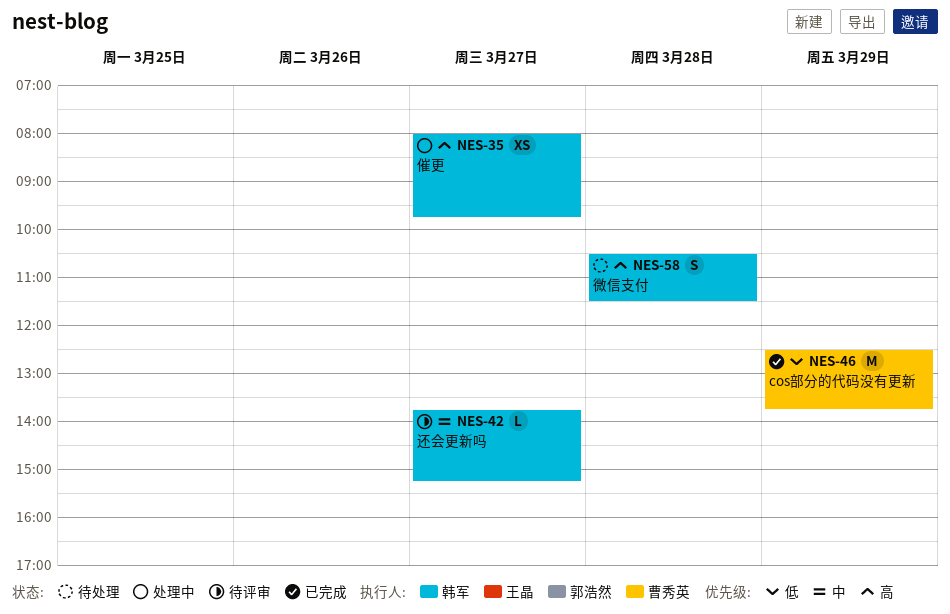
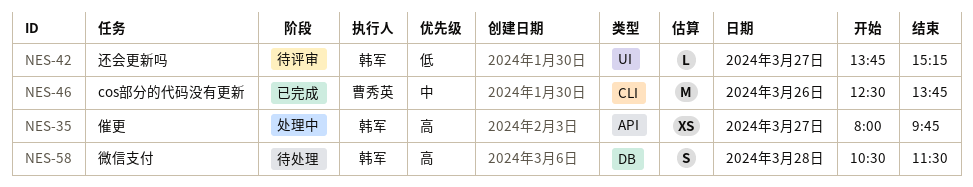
NES-42, priority: 中 -> 低
NES-46, priority: 低 -> 中
NES-46, day: Mar 29 -> Mar 26

